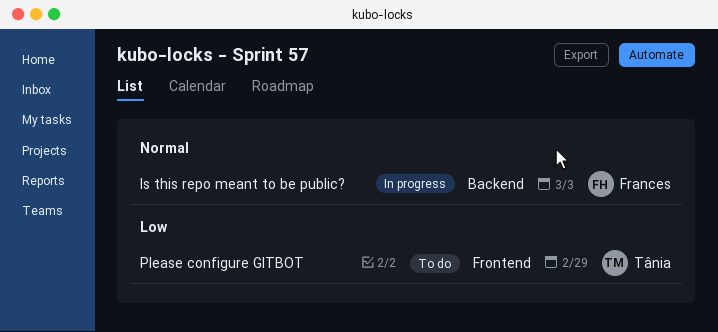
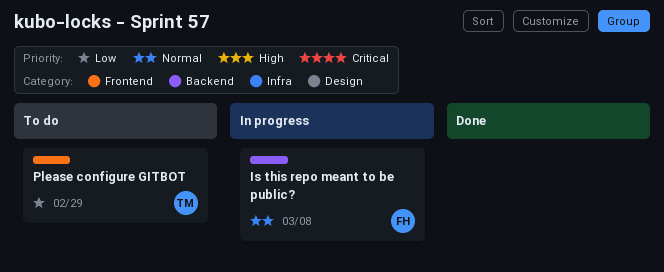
Is this repo meant to be public?, due: Mar 3 -> Mar 8

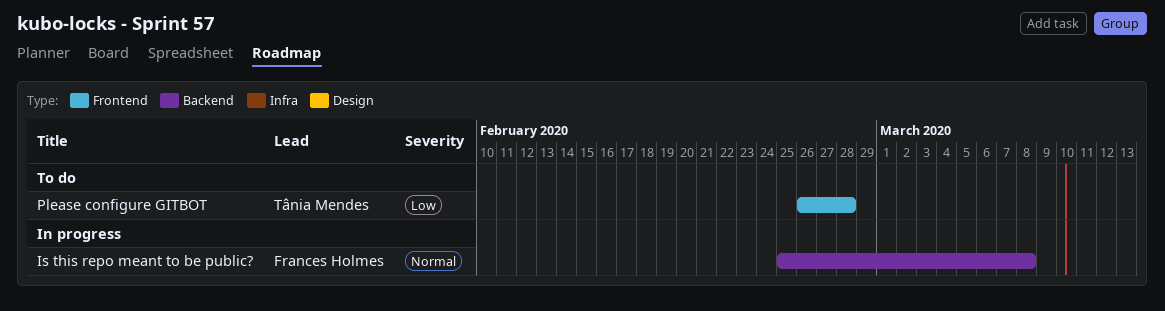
Please configure GITBOT, due: Feb 29 -> Feb 28

